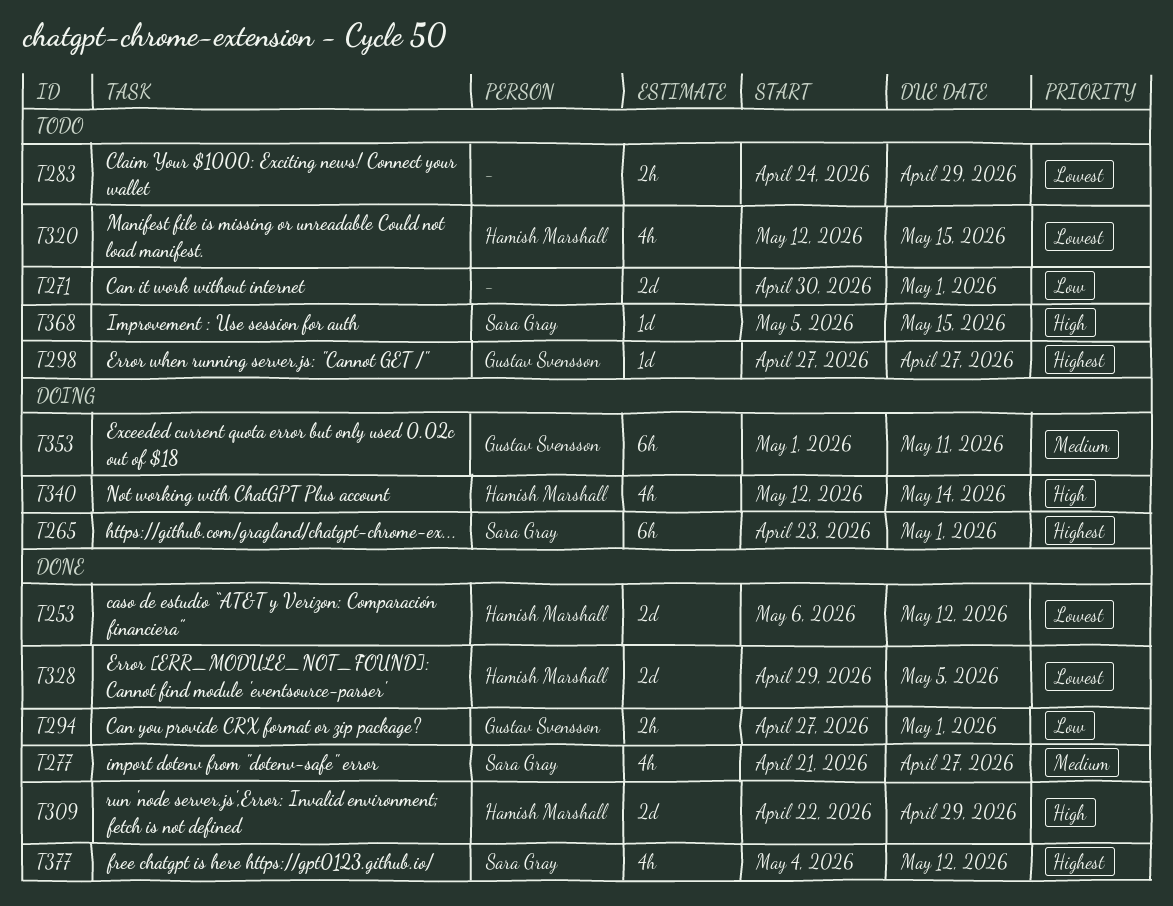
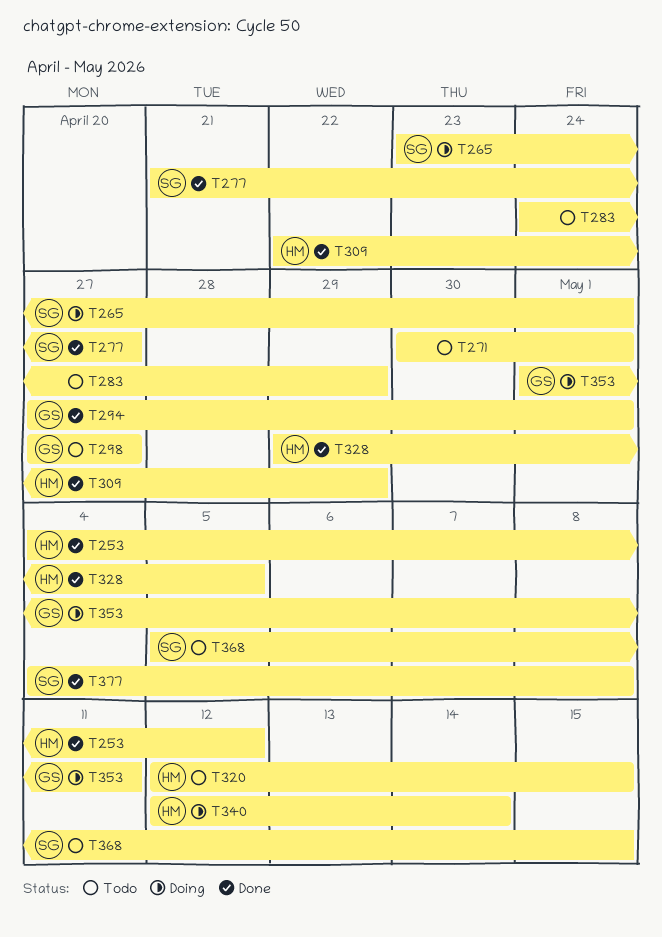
T253, start: May 6 -> May 4
T377, due: May 12 -> May 8

